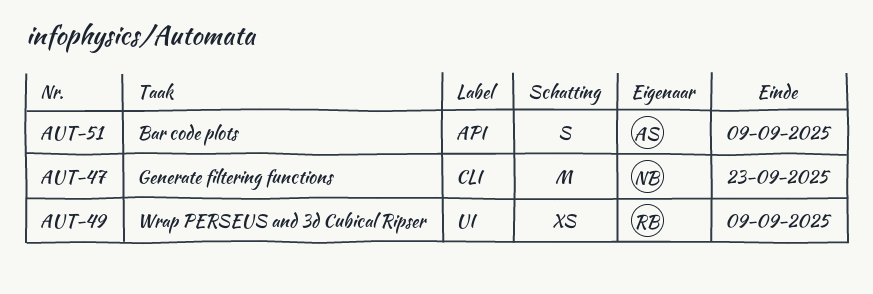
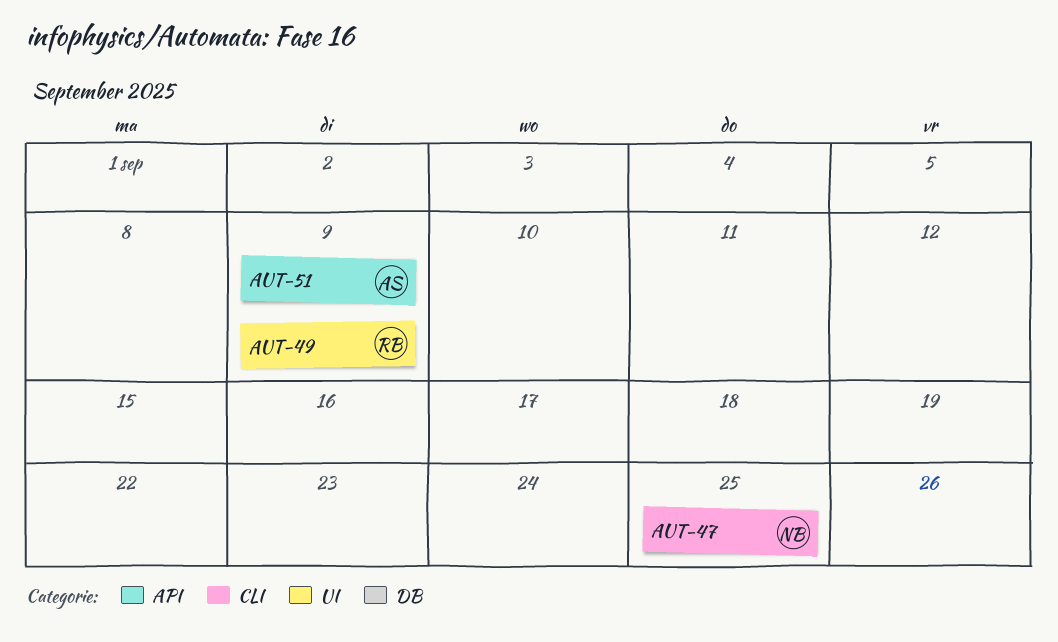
AUT-47, due: Sep 23 -> Sep 25

